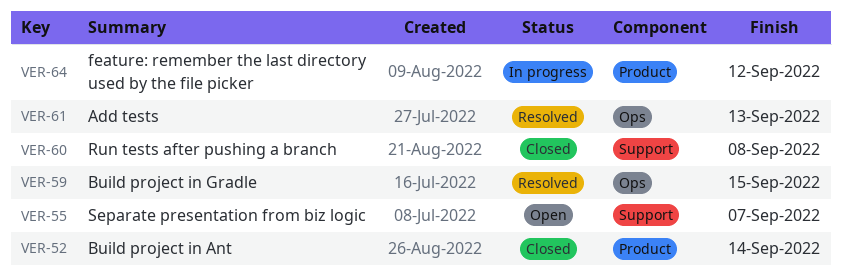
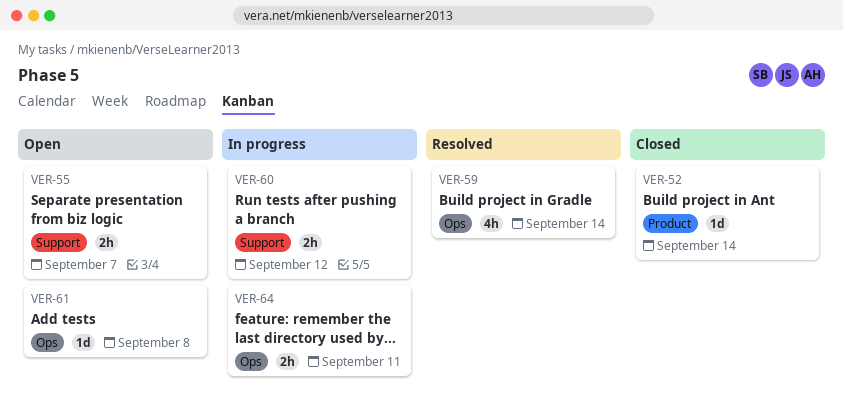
VER-59, due: Sep 15 -> Sep 14
VER-60, status: Closed -> In progress
VER-60, due: Sep 8 -> Sep 12
VER-61, status: Resolved -> Open
VER-61, due: Sep 13 -> Sep 8
VER-64, label: Product -> Ops
VER-64, due: Sep 12 -> Sep 11

